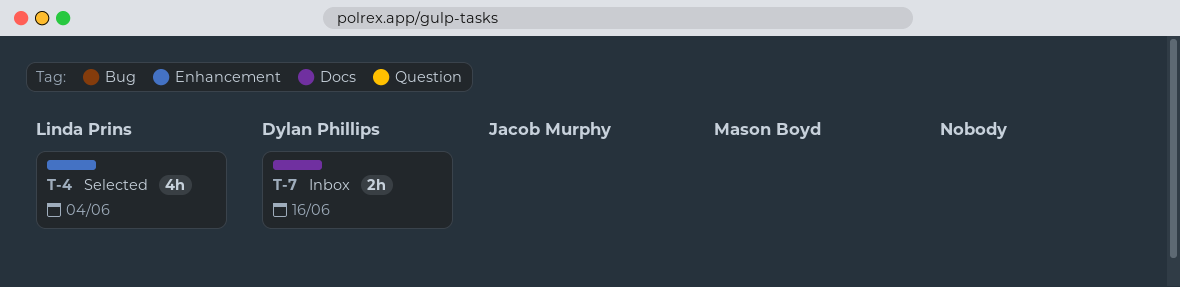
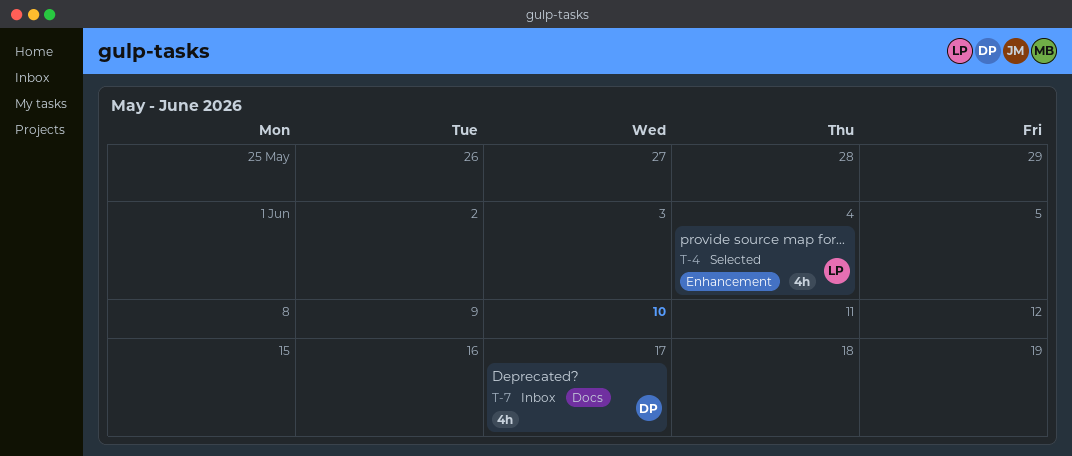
T-7, estimate: 2h -> 4h
T-7, due: Jun 16 -> Jun 17

